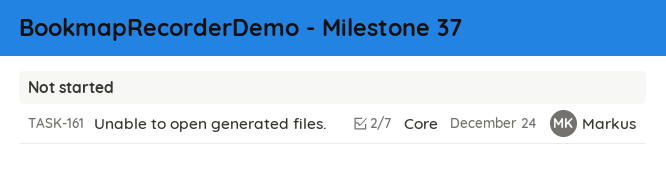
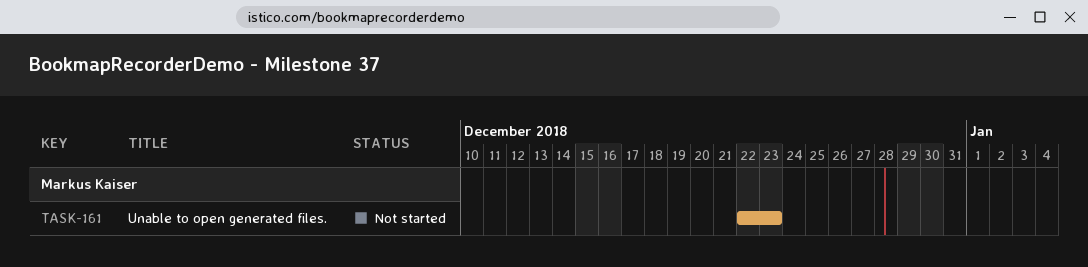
TASK-161, due: Dec 24 -> Dec 23

